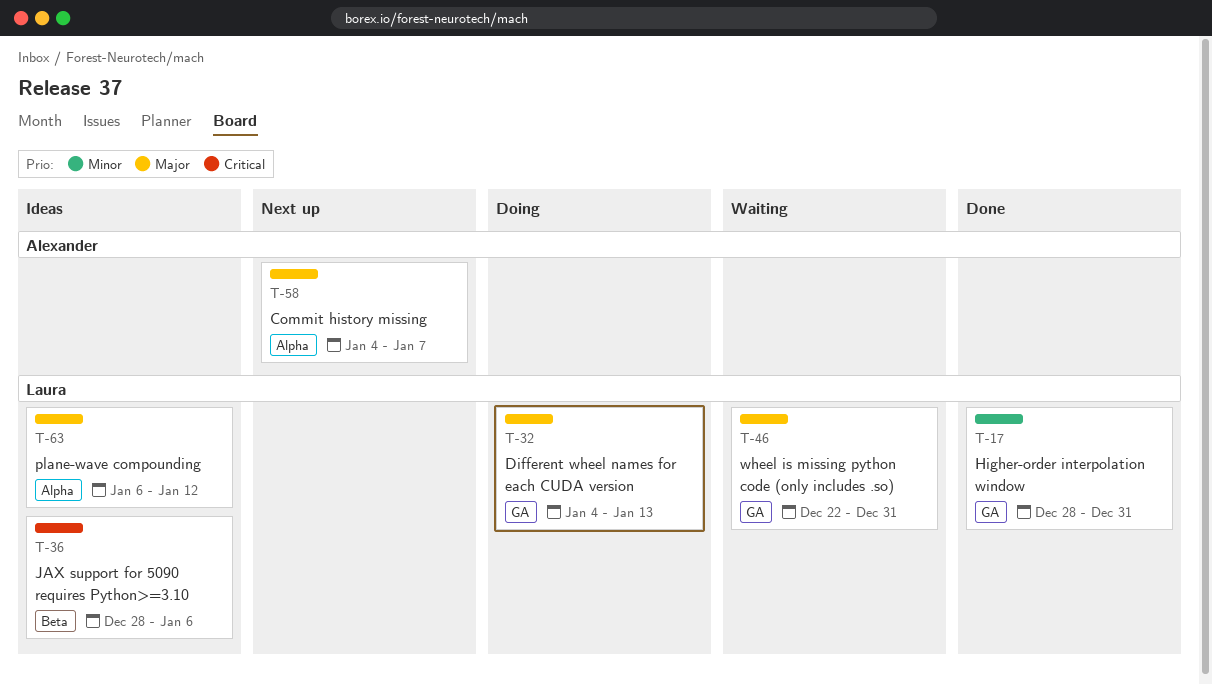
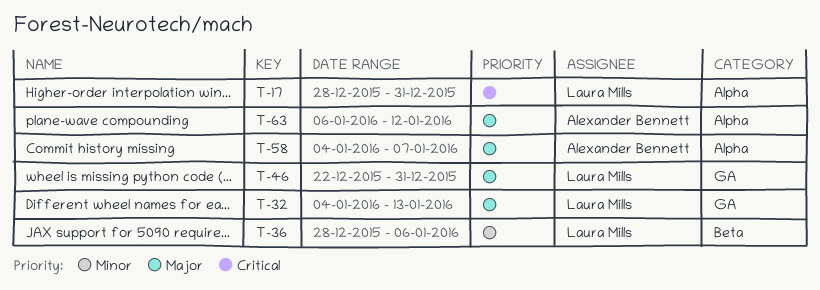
T-17, priority: Minor -> Critical
T-17, label: GA -> Alpha
T-36, priority: Critical -> Minor
T-63, owner: Laura Mills -> Alexander Bennett

